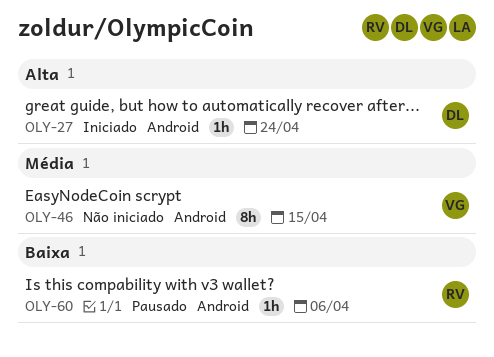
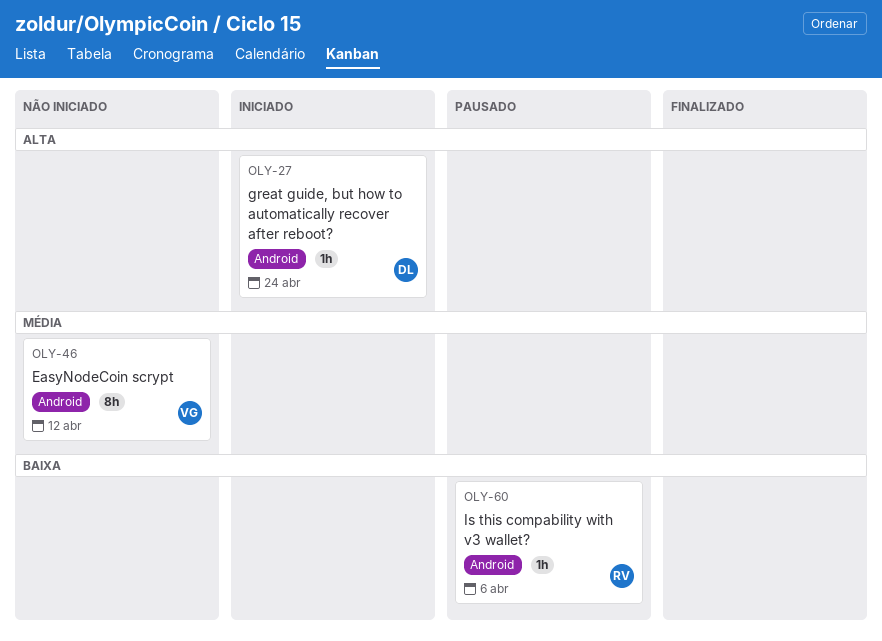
OLY-46, due: Apr 15 -> Apr 12

